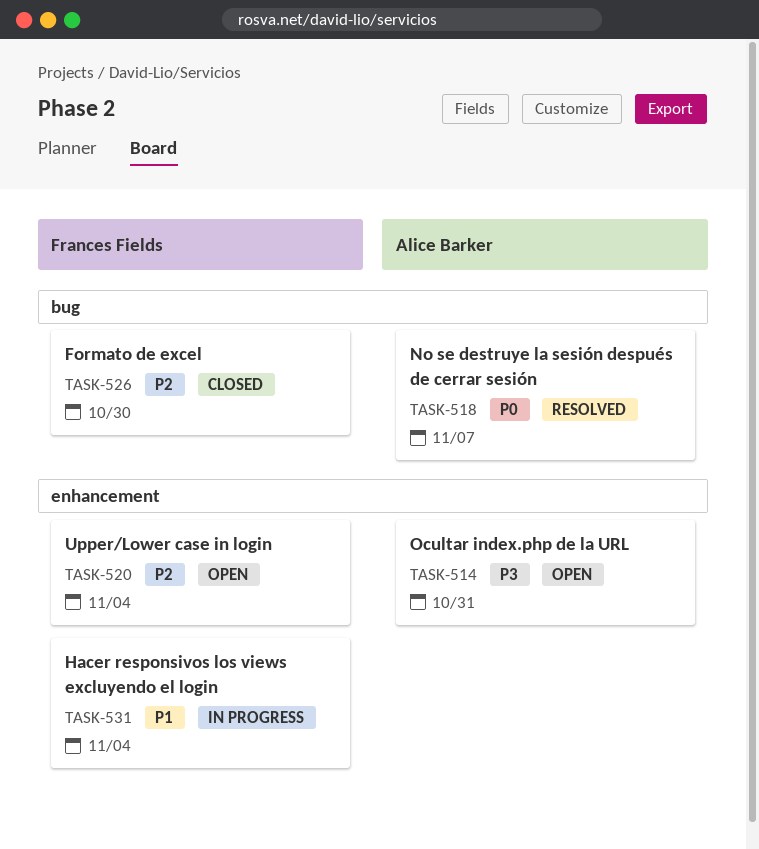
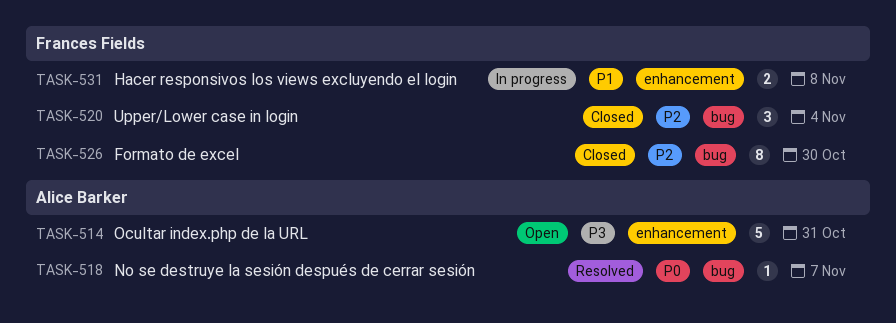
TASK-520, status: Open -> Closed
TASK-520, label: enhancement -> bug
TASK-531, due: Nov 4 -> Nov 8

